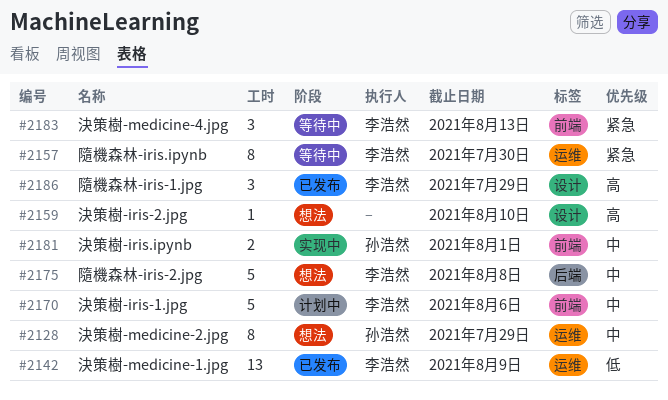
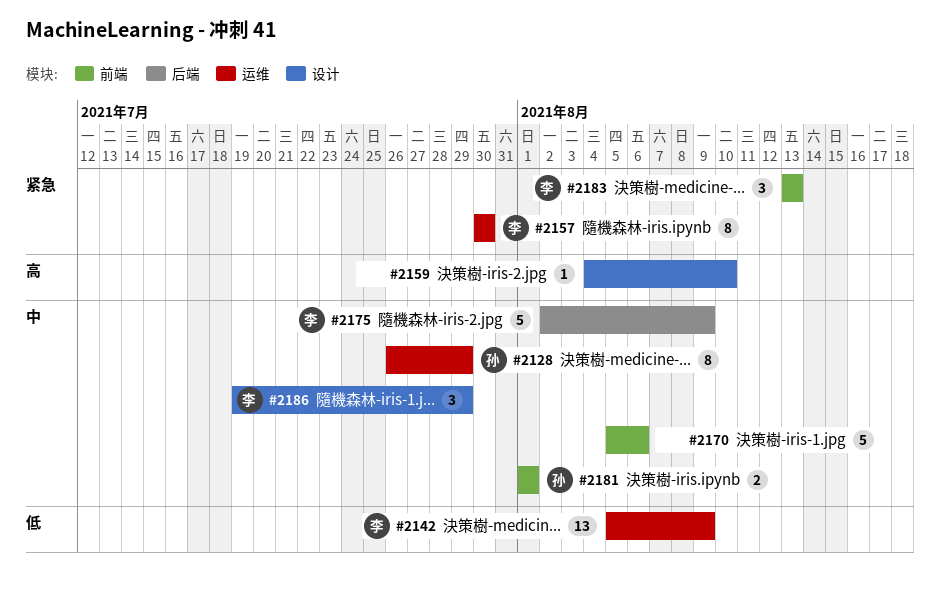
#2170, owner: 李浩然 -> none
#2175, due: Aug 8 -> Aug 9
#2186, priority: 高 -> 中

